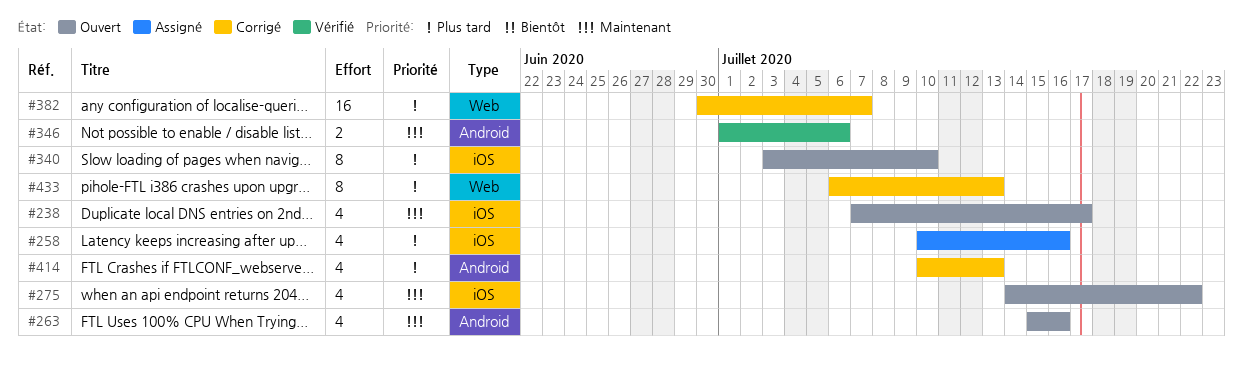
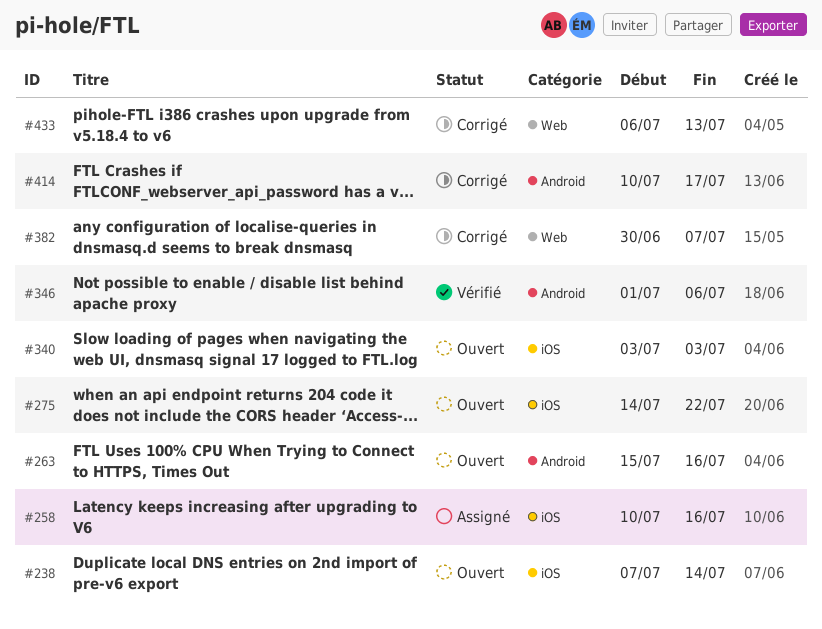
#238, due: Jul 17 -> Jul 14
#340, due: Jul 10 -> Jul 3
#414, due: Jul 13 -> Jul 17

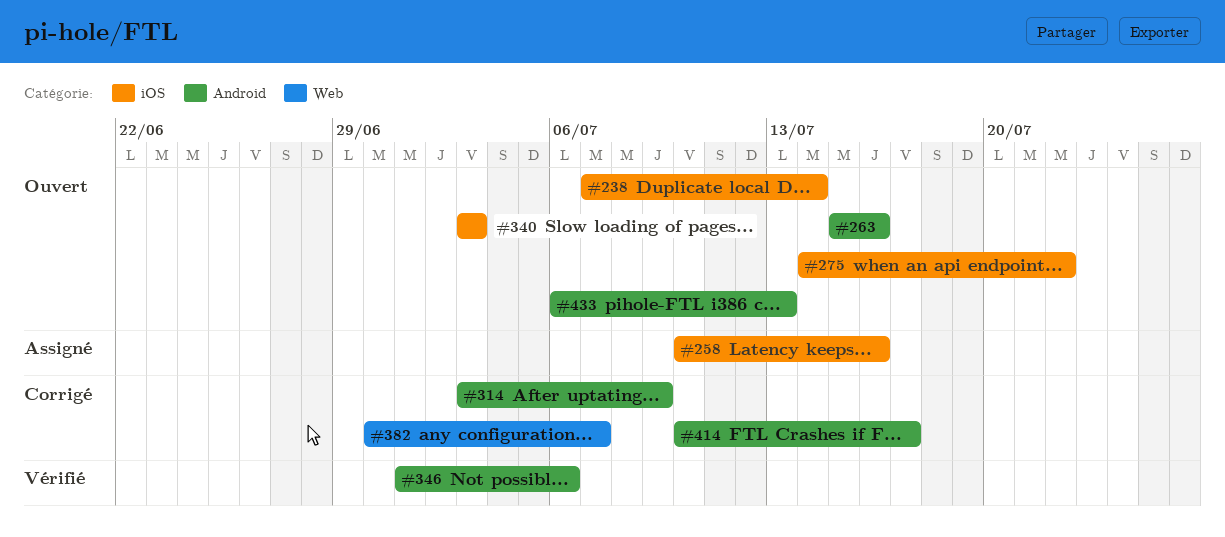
#314: none -> present
#433, status: Corrigé -> Ouvert
#433, label: Web -> Android

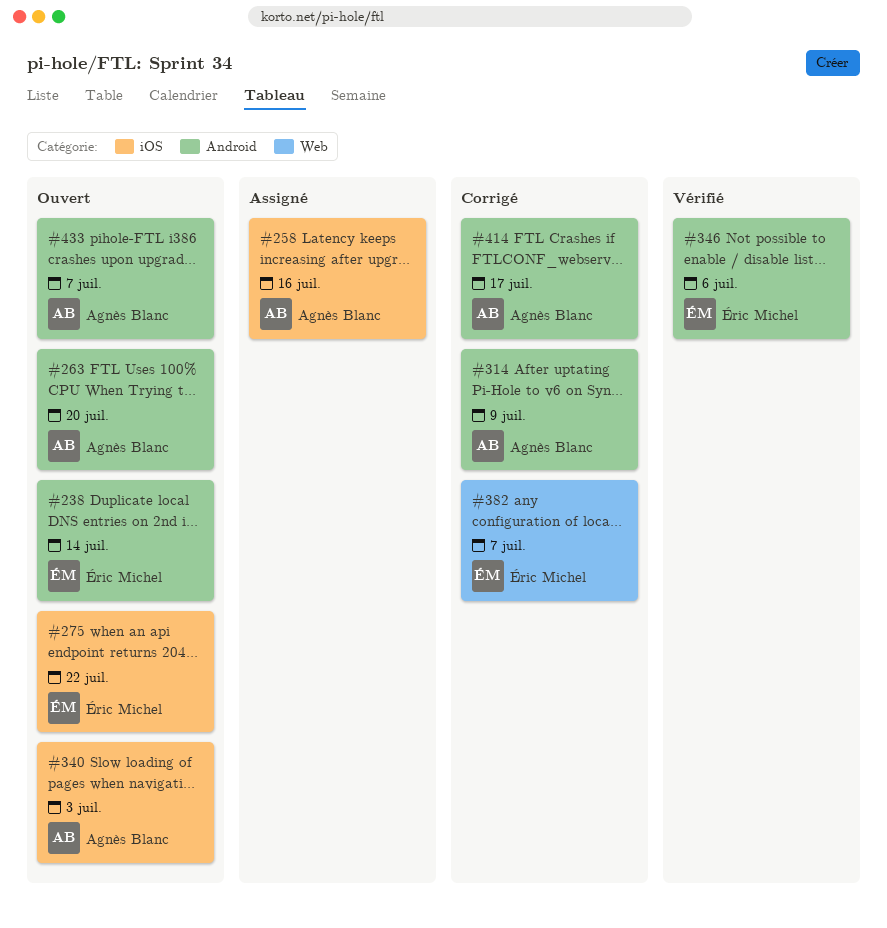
#238, label: iOS -> Android
#263, due: Jul 16 -> Jul 20
#433, due: Jul 13 -> Jul 7

